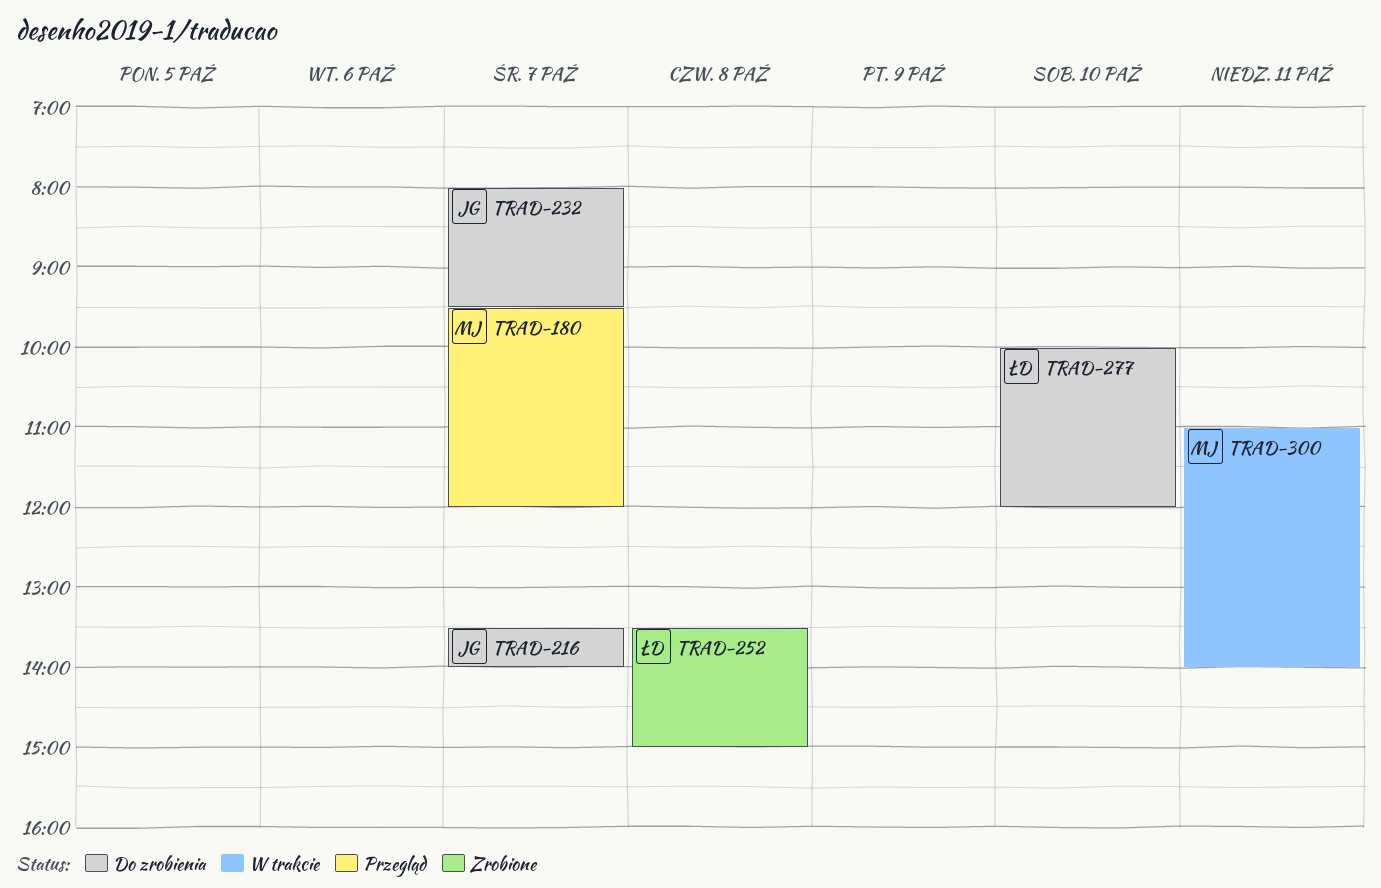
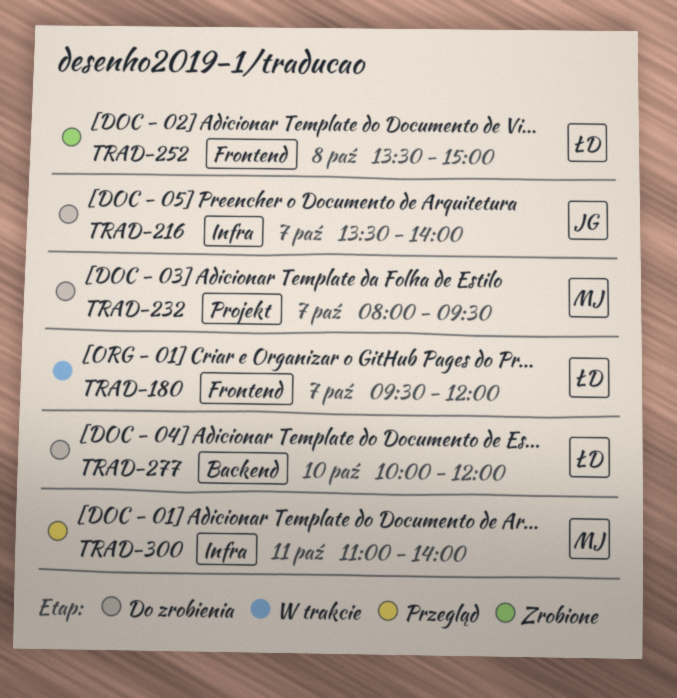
TRAD-180, status: Przegląd -> W trakcie
TRAD-180, owner: MJ -> ŁD
TRAD-232, owner: JG -> MJ
TRAD-300, status: W trakcie -> Przegląd

